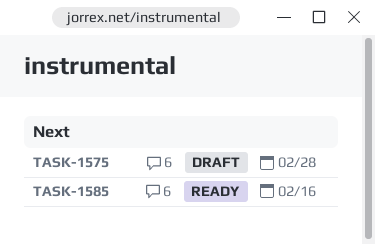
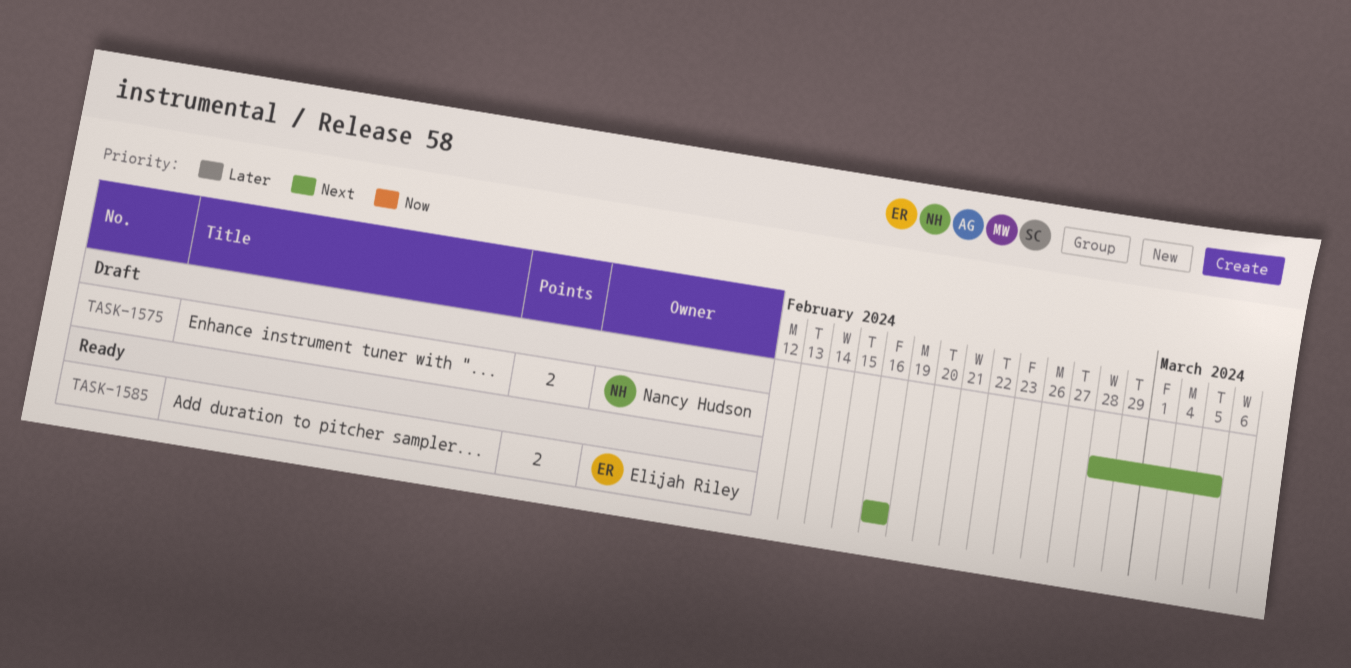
TASK-1575, due: Feb 28 -> Mar 5

